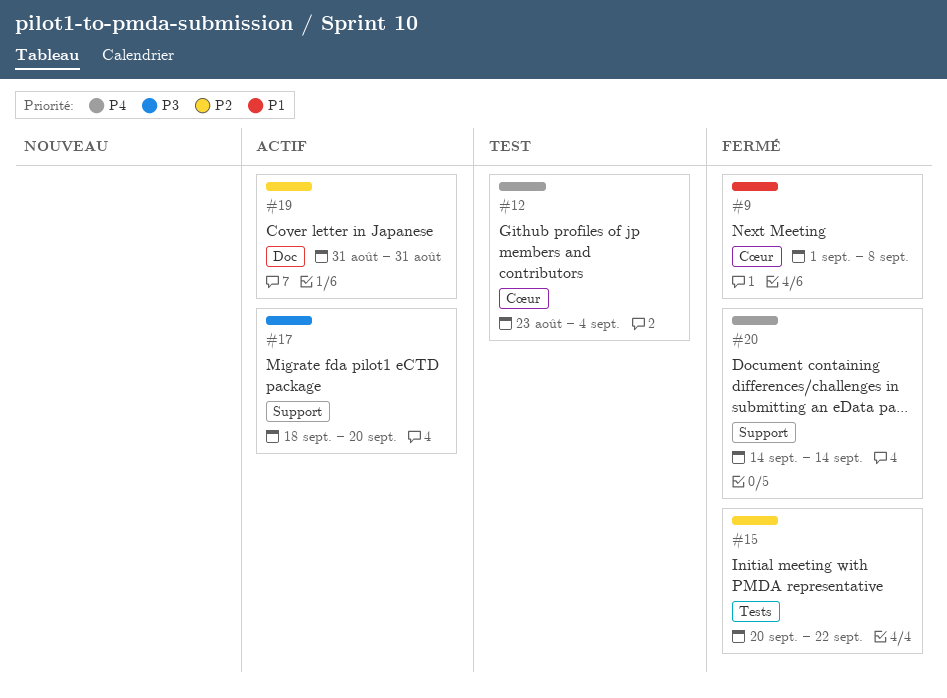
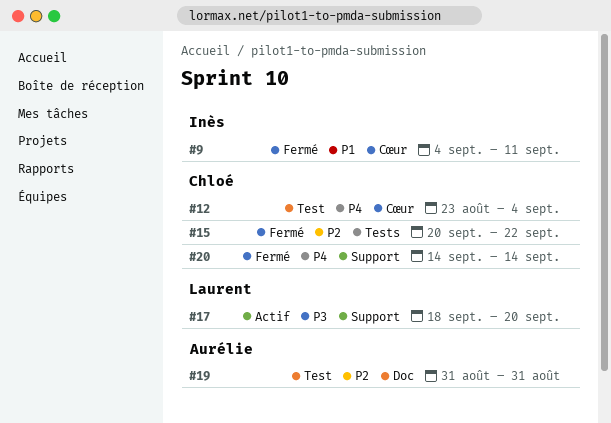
#9, start: Sep 1 -> Sep 4
#9, due: Sep 8 -> Sep 11
#19, status: Actif -> Test

